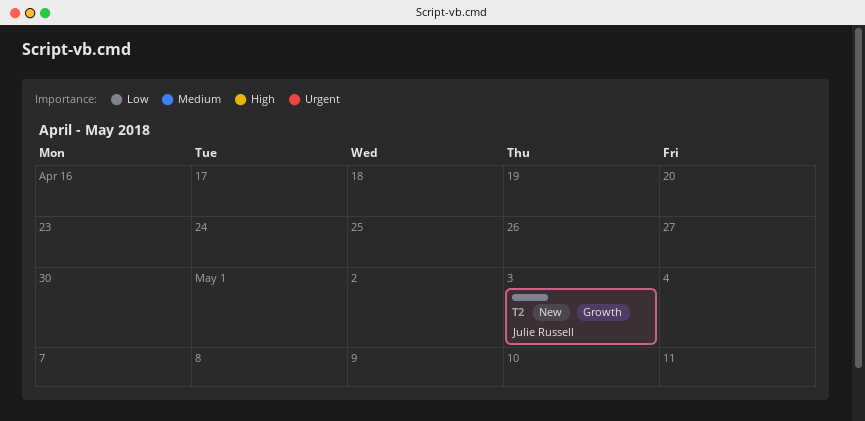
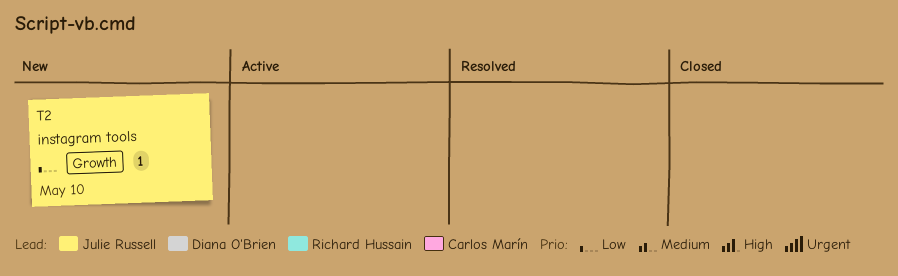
T2, due: May 3 -> May 10

